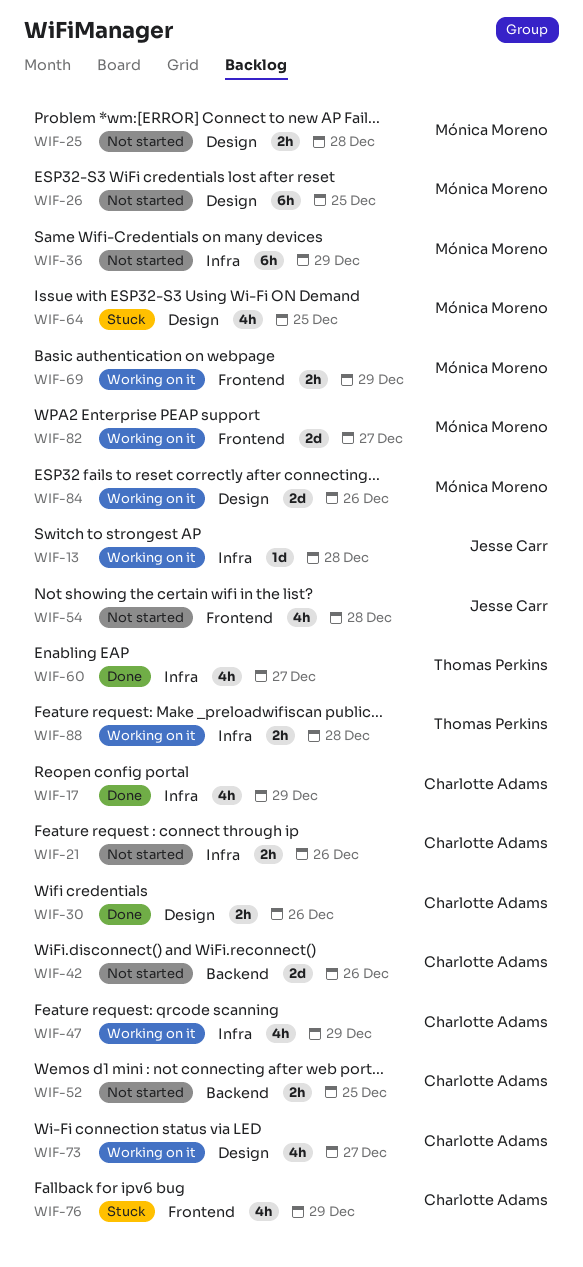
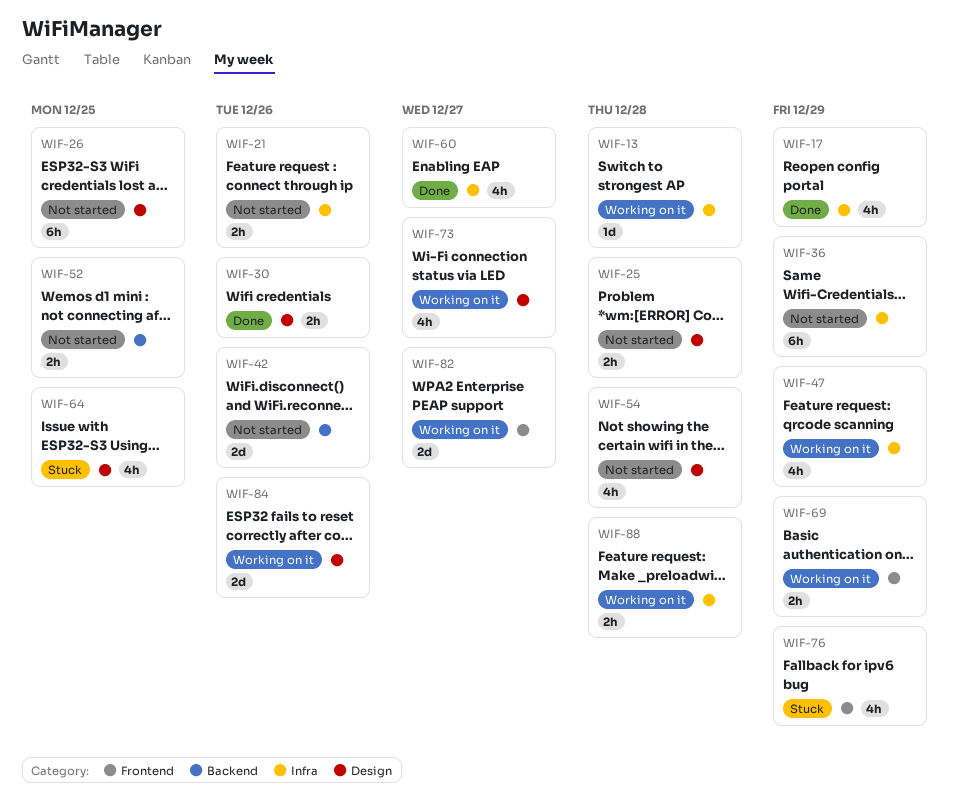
WIF-54, label: Frontend -> Design

